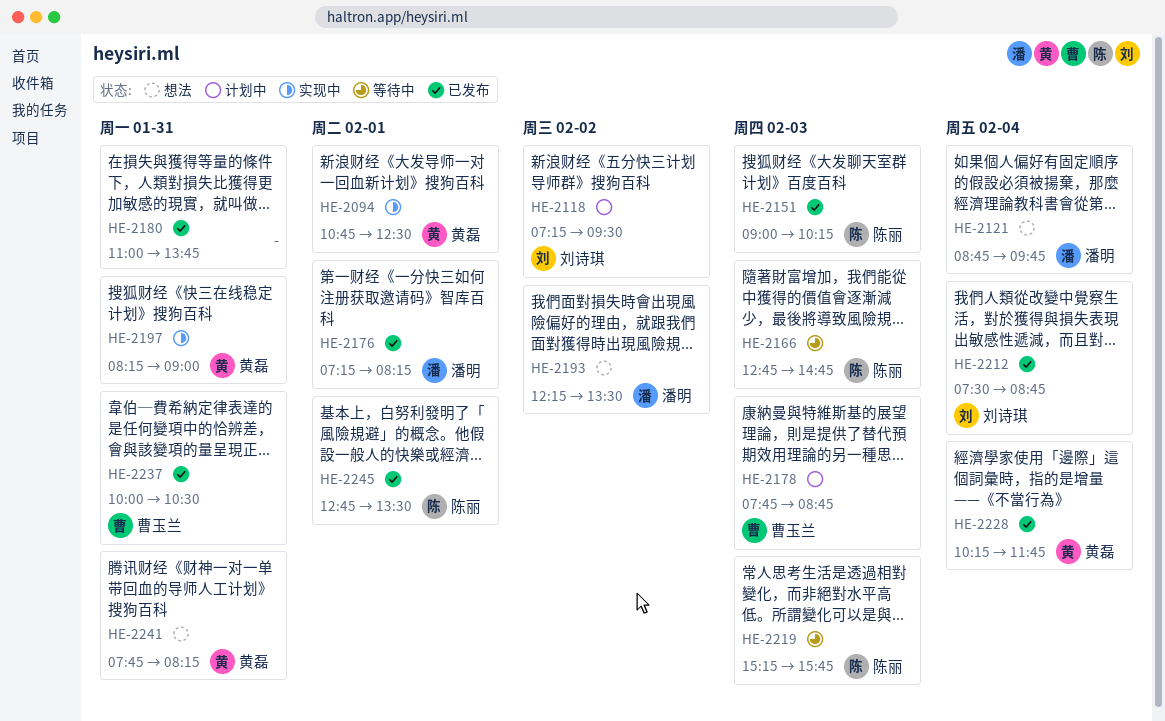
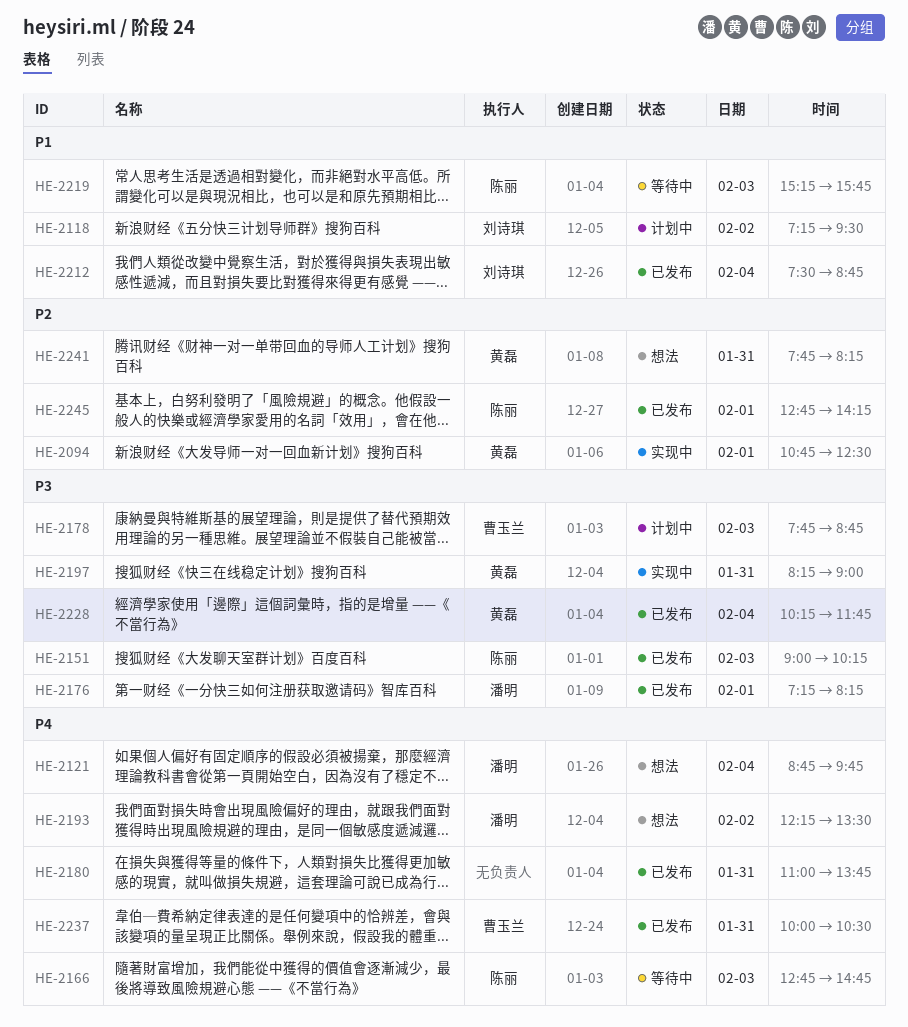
HE-2245, ends: 13:30 -> 14:15

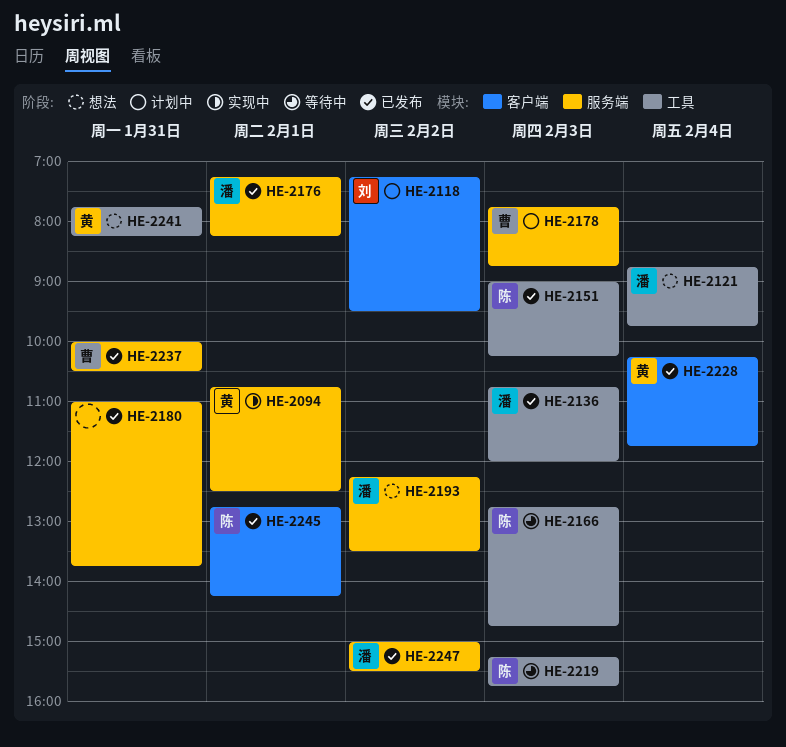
HE-2136: none -> present
HE-2197: present -> none
HE-2212: present -> none
HE-2247: none -> present

